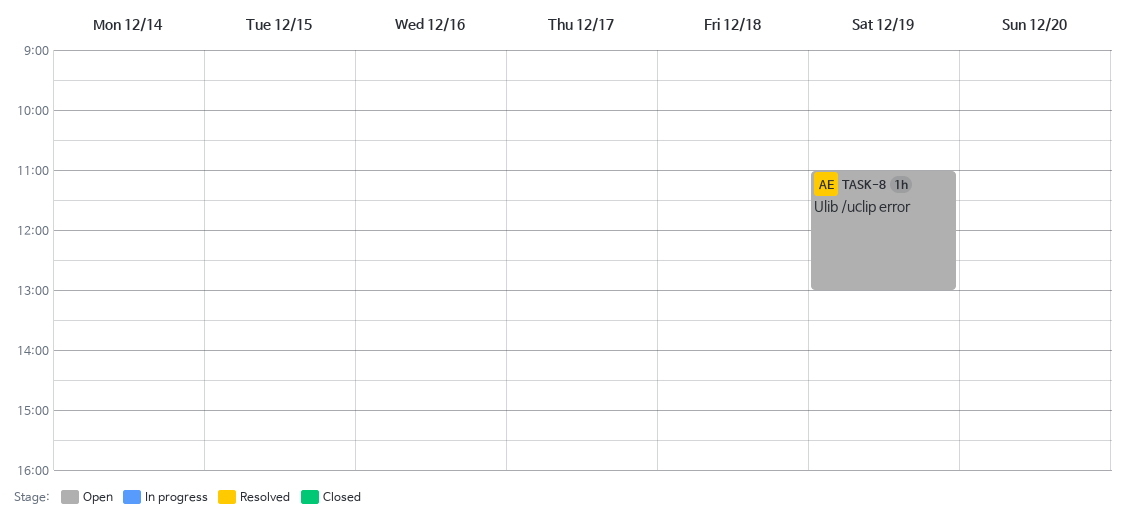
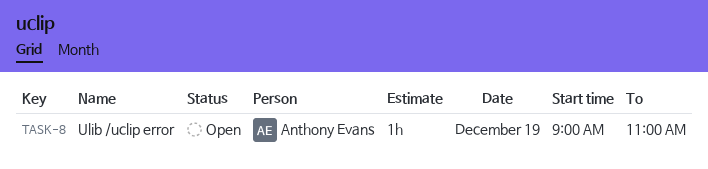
TASK-8, begins: 11:00 -> 09:00
TASK-8, ends: 13:00 -> 11:00

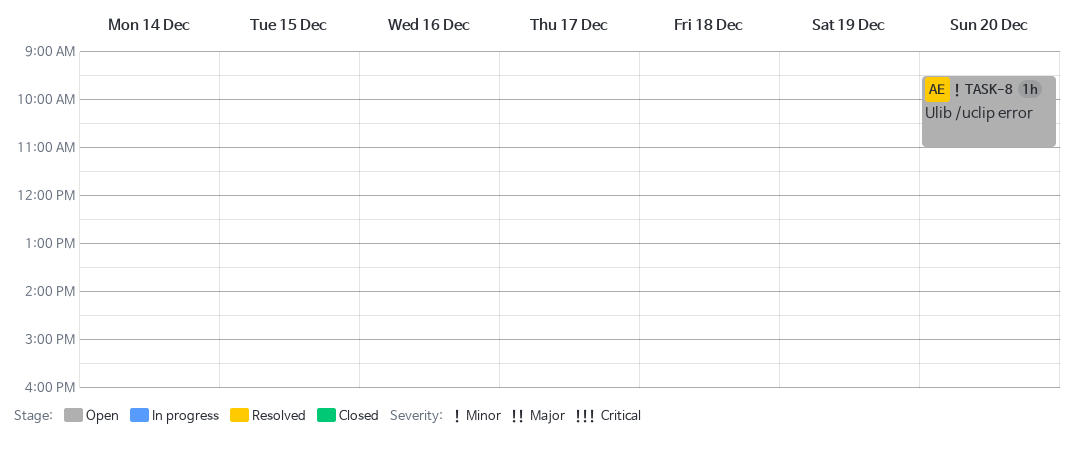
TASK-8, day: Dec 19 -> Dec 20
TASK-8, begins: 09:00 -> 09:30

